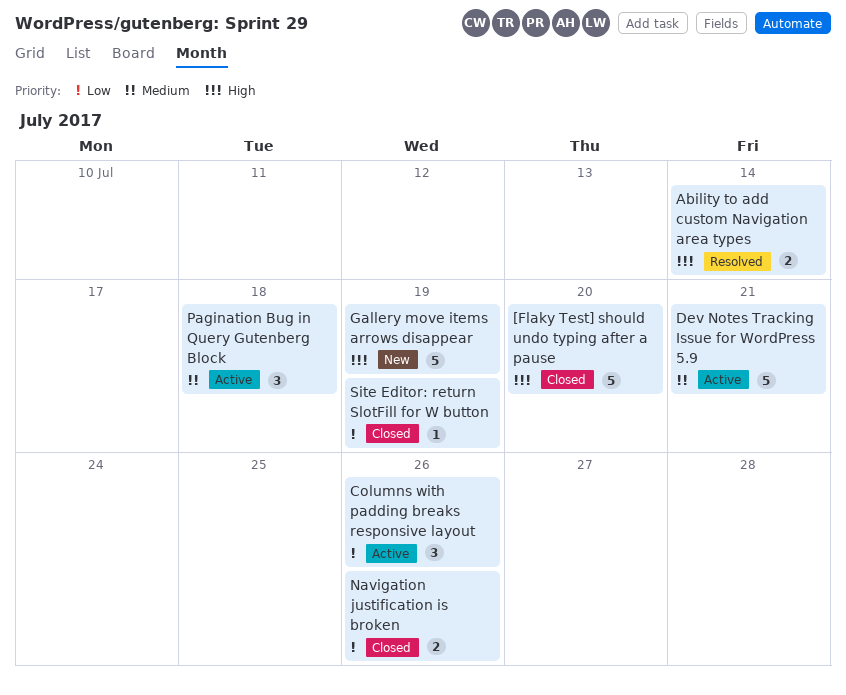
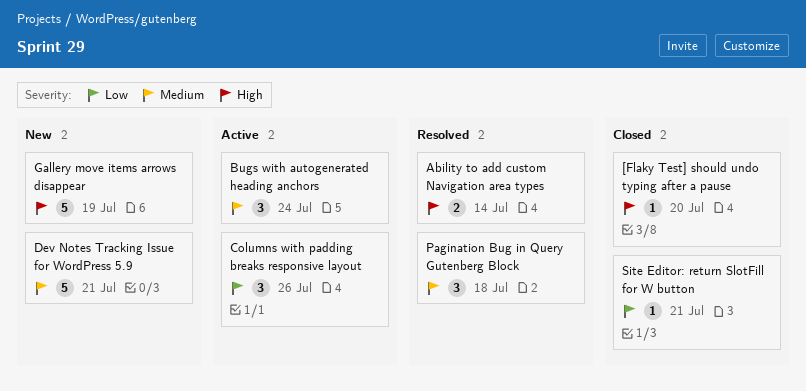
[Flaky Test] should undo typing after a pause, estimate: 5 -> 1
Bugs with autogenerated heading anchors: none -> present
Dev Notes Tracking Issue for WordPress 5.9, status: Active -> New
Navigation justification is broken: present -> none
Pagination Bug in Query Gutenberg Block, status: Active -> Resolved
Site Editor: return SlotFill for W button, due: Jul 19 -> Jul 21

